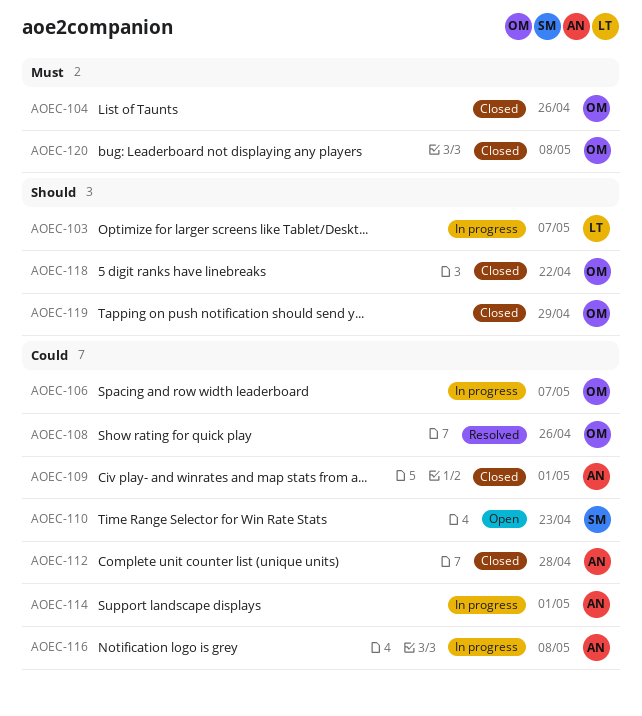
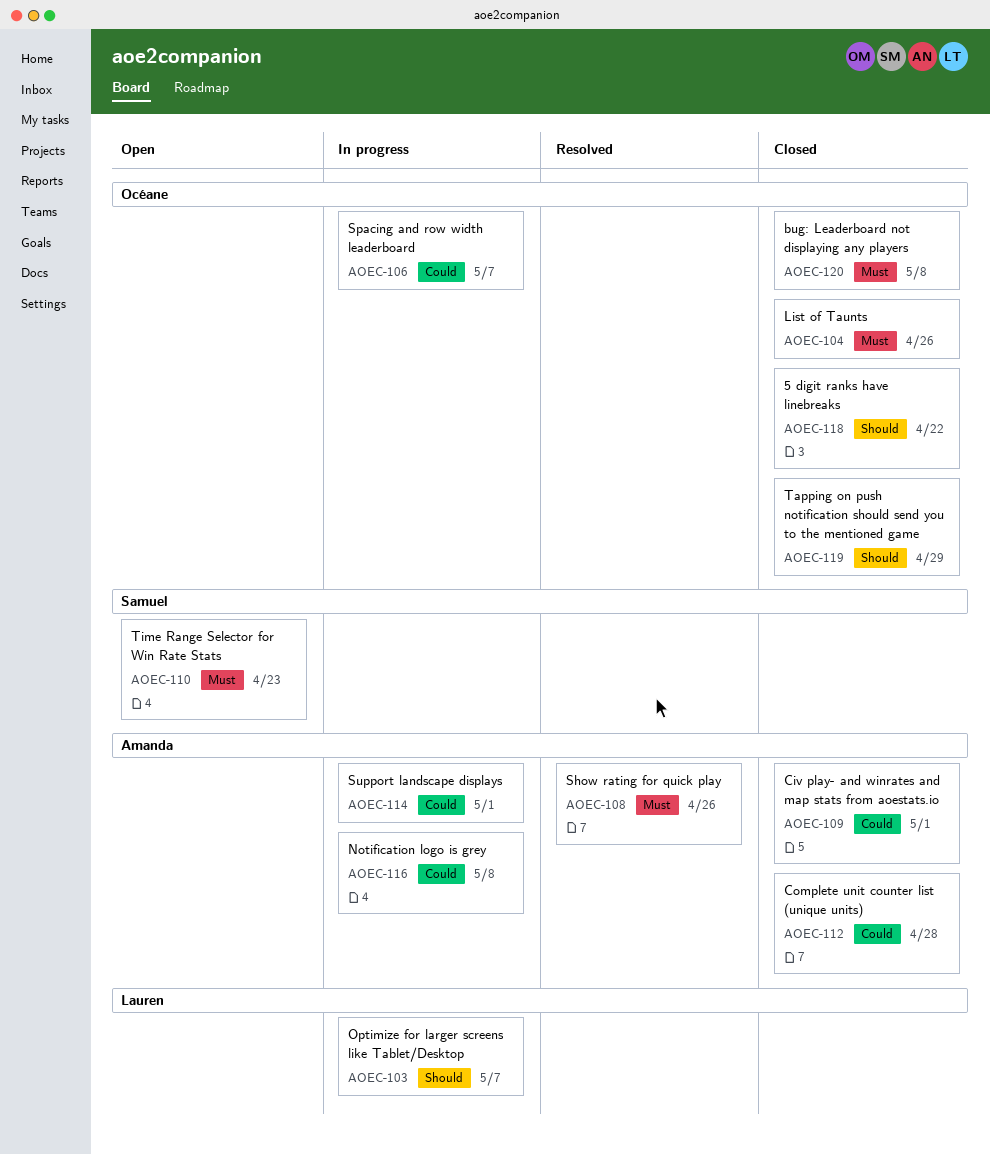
AOEC-108, owner: Océane -> Amanda
AOEC-108, priority: Could -> Must
AOEC-110, priority: Could -> Must

